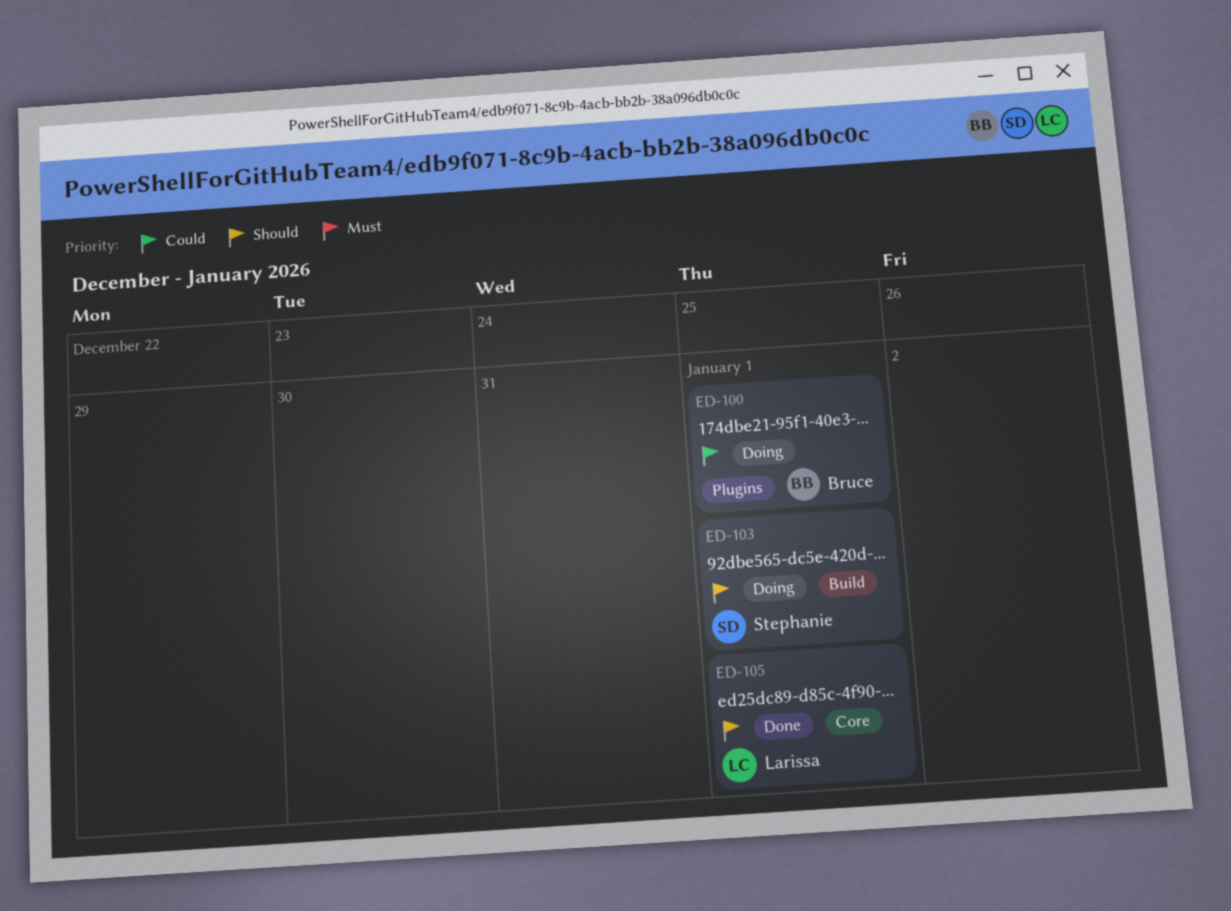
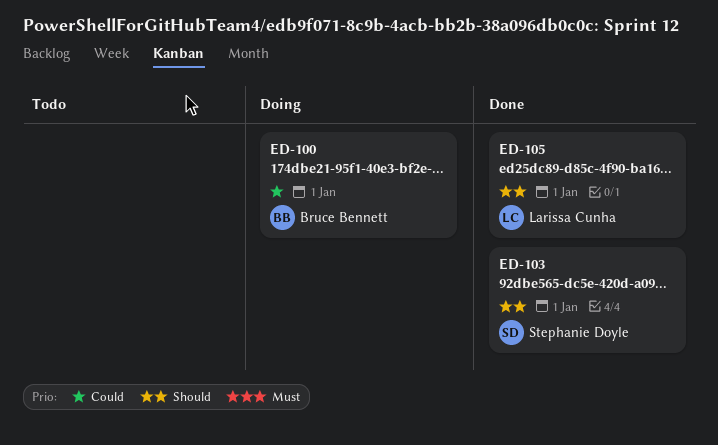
ED-103, status: Doing -> Done

